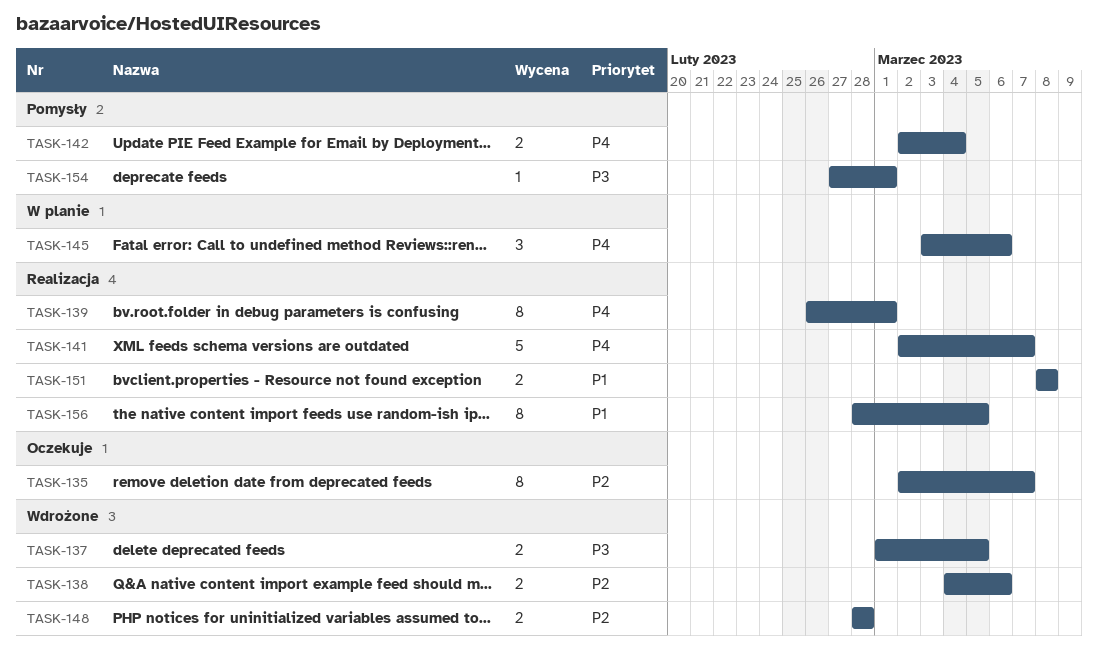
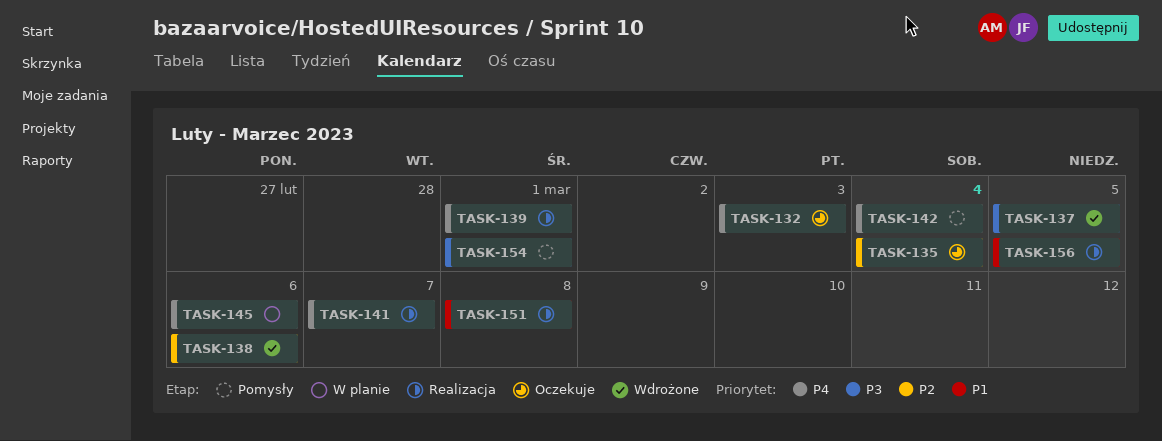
TASK-132: none -> present
TASK-135, due: Mar 7 -> Mar 4
TASK-148: present -> none

